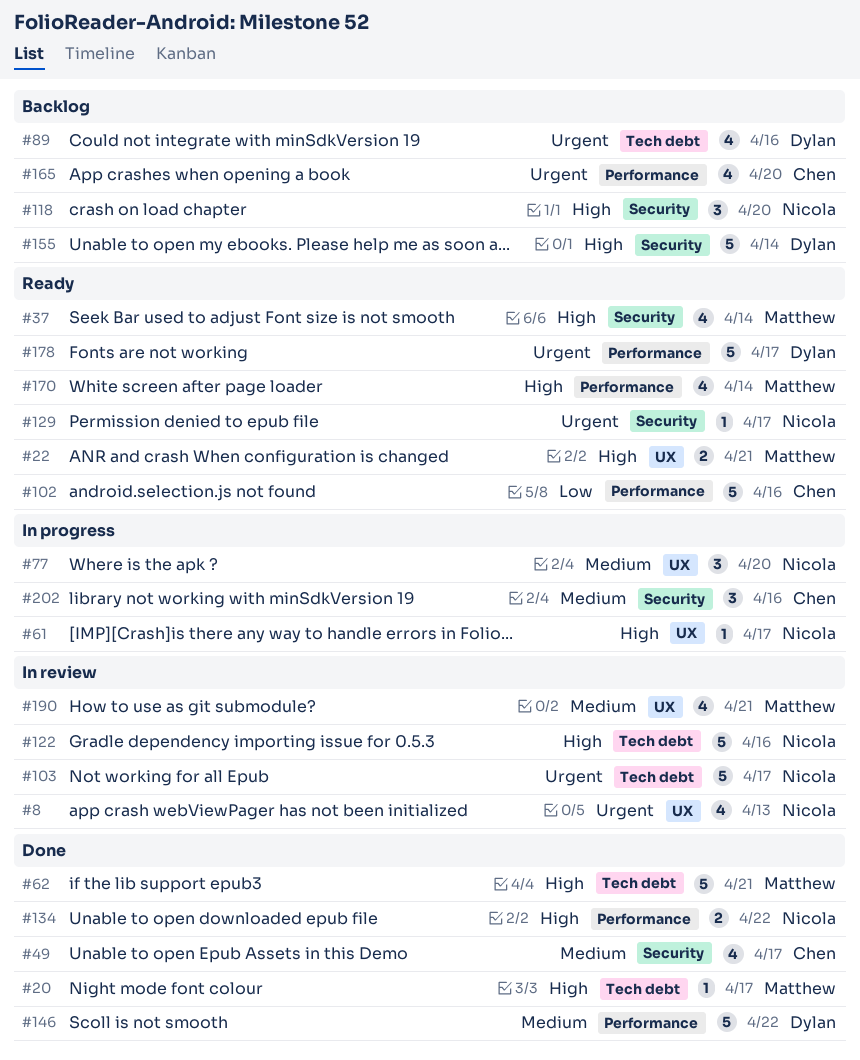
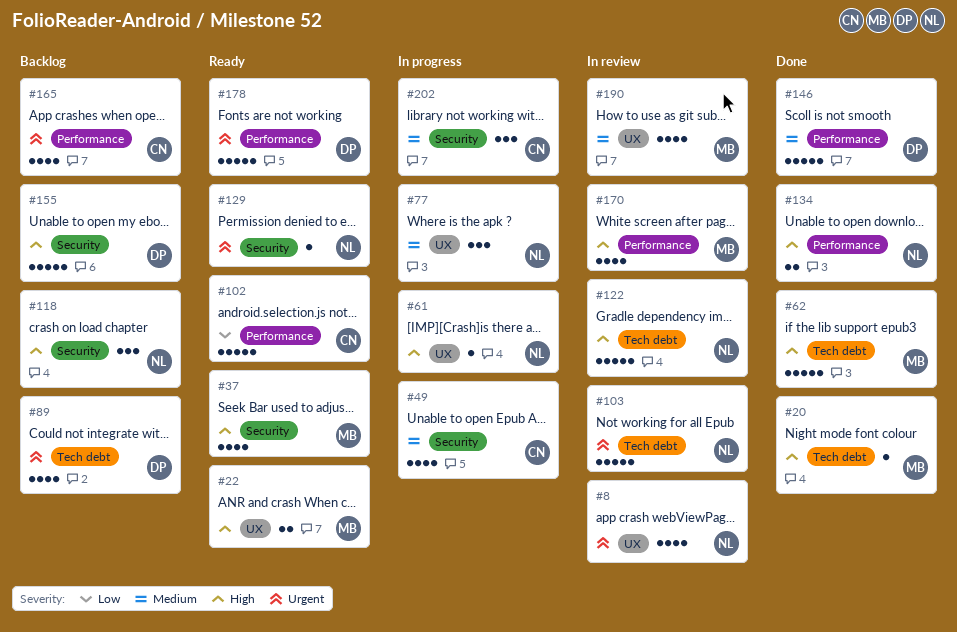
#49, status: Done -> In progress
#170, status: Ready -> In review

